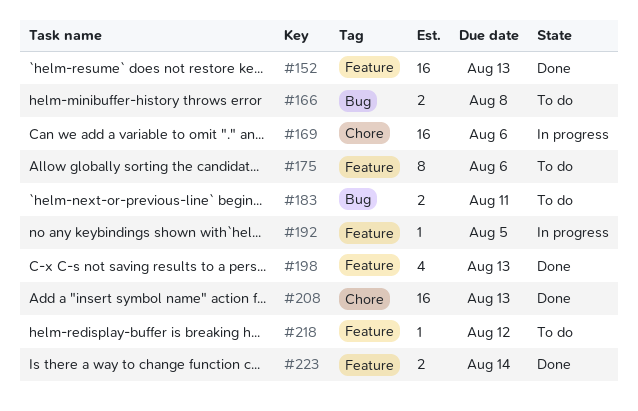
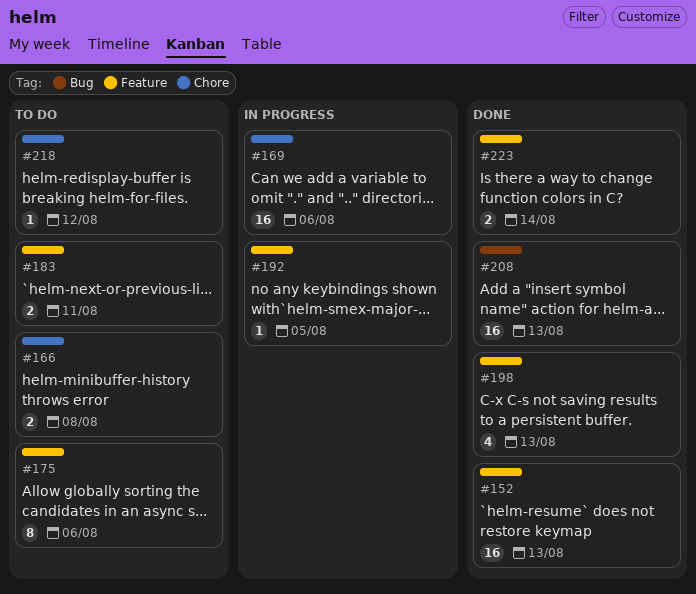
#166, label: Bug -> Chore
#183, label: Bug -> Feature
#208, label: Chore -> Bug
#218, label: Feature -> Chore

